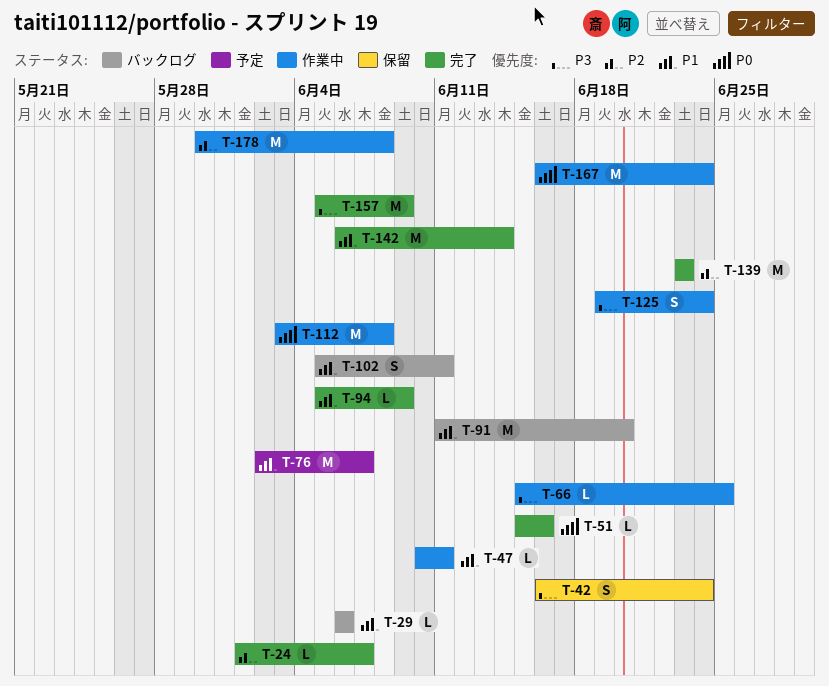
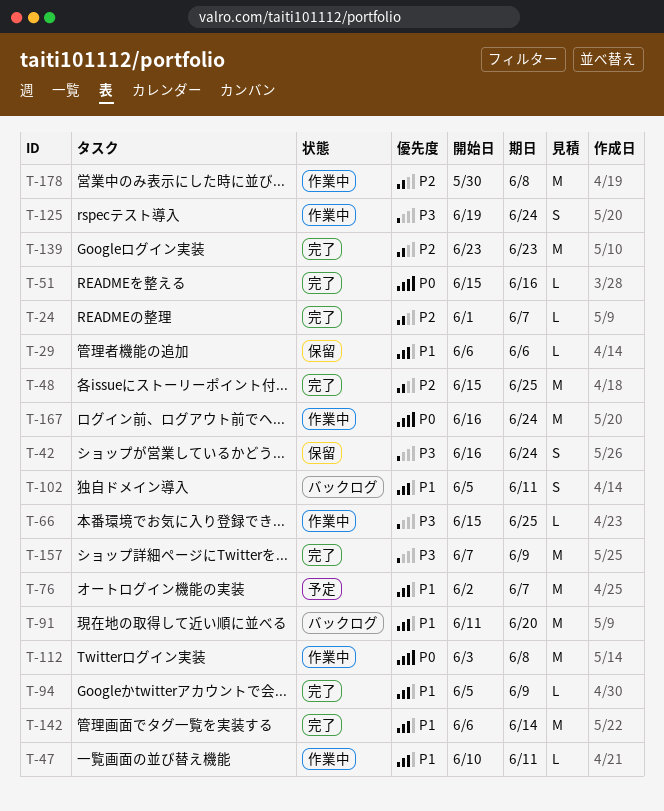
T-29, status: バックログ -> 保留
T-48: none -> present
T-157, start: Jun 5 -> Jun 7

